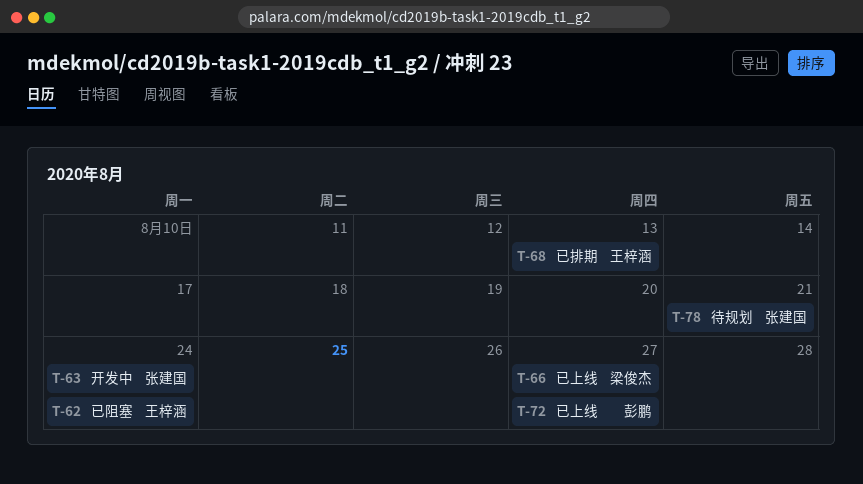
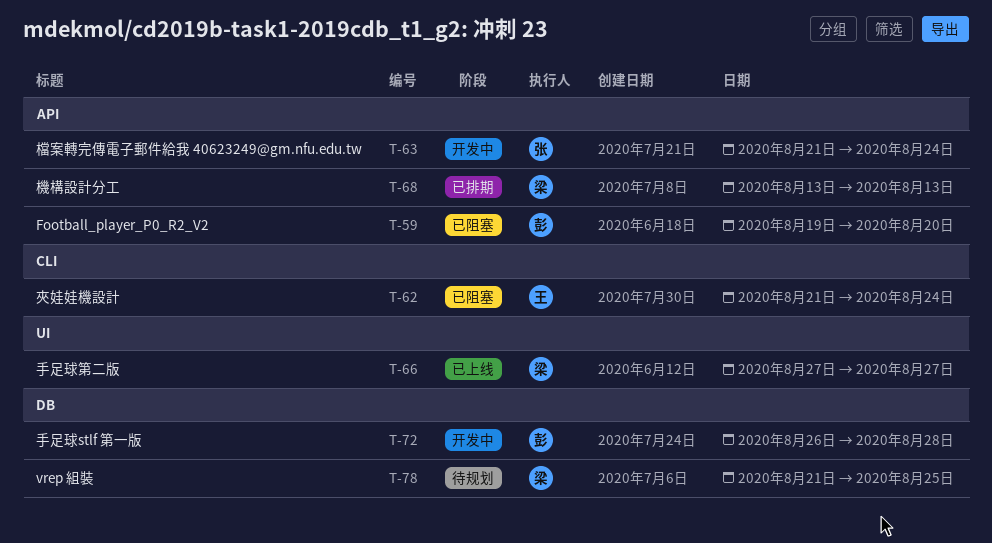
T-59: none -> present
T-68, owner: 王梓涵 -> 梁俊杰
T-72, status: 已上线 -> 开发中
T-72, due: Aug 27 -> Aug 28
T-78, owner: 张建国 -> 梁俊杰
T-78, due: Aug 21 -> Aug 25

